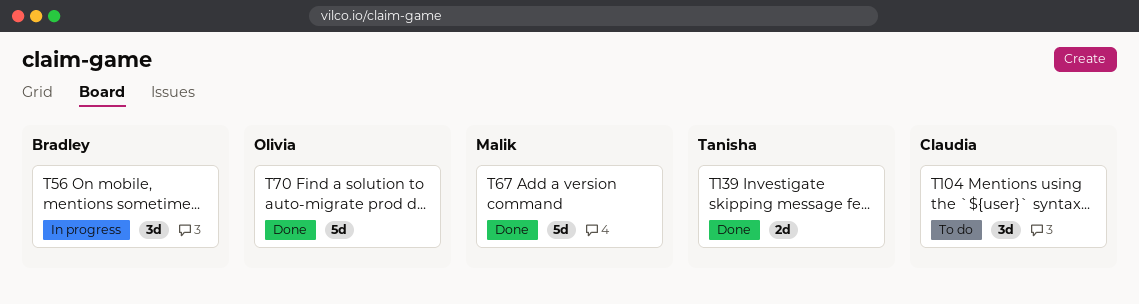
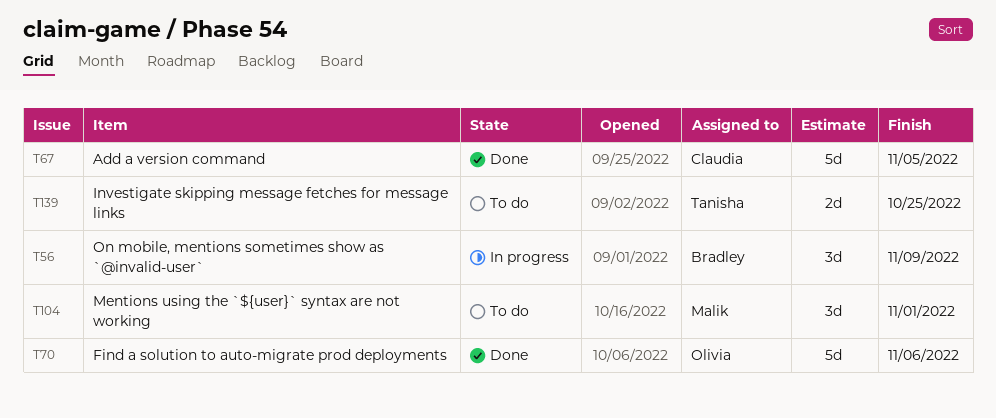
T67, owner: Malik -> Claudia
T104, owner: Claudia -> Malik
T139, status: Done -> To do

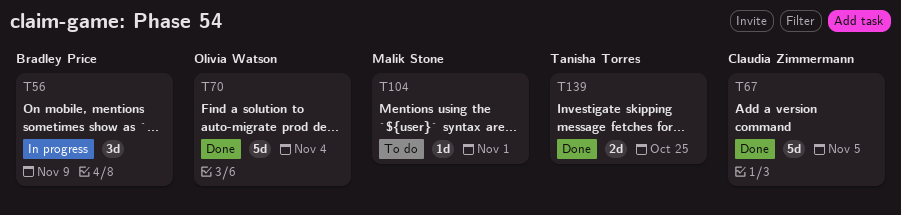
T70, due: Nov 6 -> Nov 4
T104, estimate: 3d -> 1d
T139, status: To do -> Done

